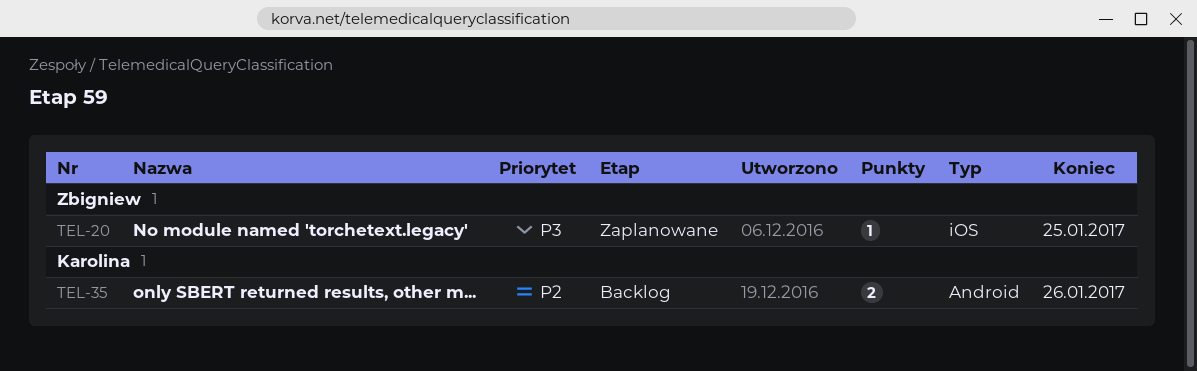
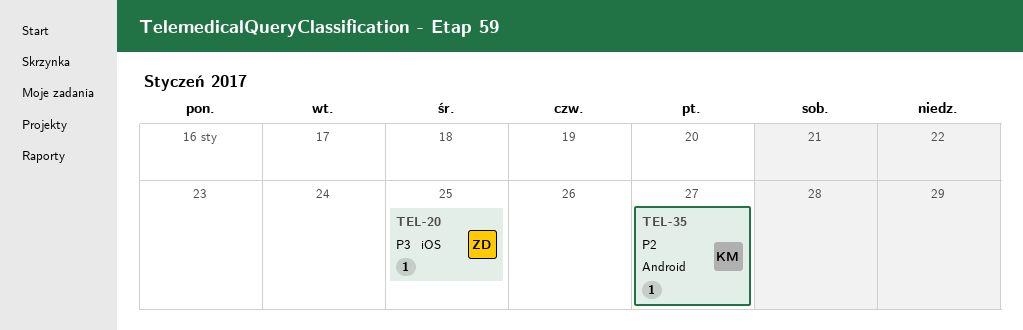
TEL-35, estimate: 2 -> 1
TEL-35, due: Jan 26 -> Jan 27

